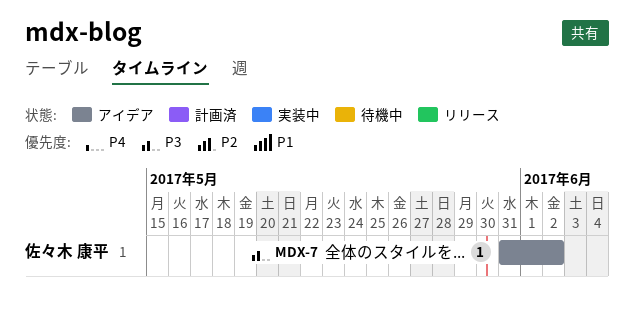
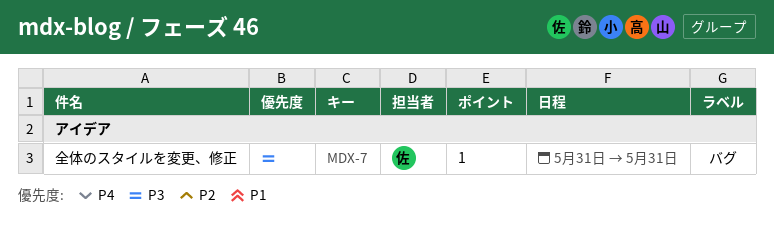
MDX-7, due: Jun 2 -> May 31

